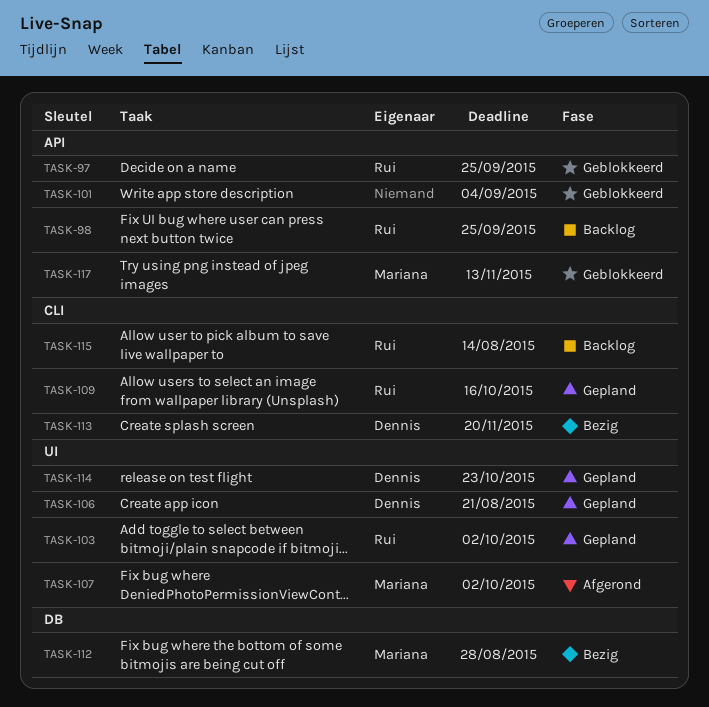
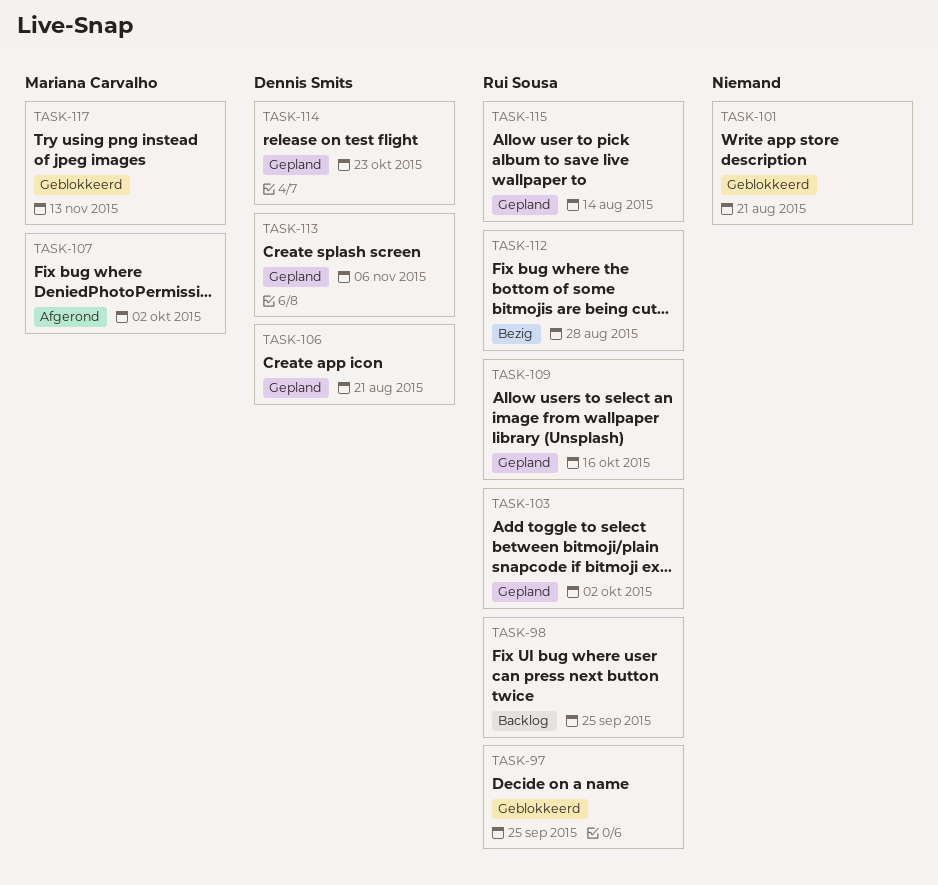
TASK-101, due: Sep 4 -> Aug 21
TASK-112, owner: Mariana Carvalho -> Rui Sousa
TASK-113, status: Bezig -> Gepland
TASK-113, due: Nov 20 -> Nov 6
TASK-115, status: Backlog -> Gepland

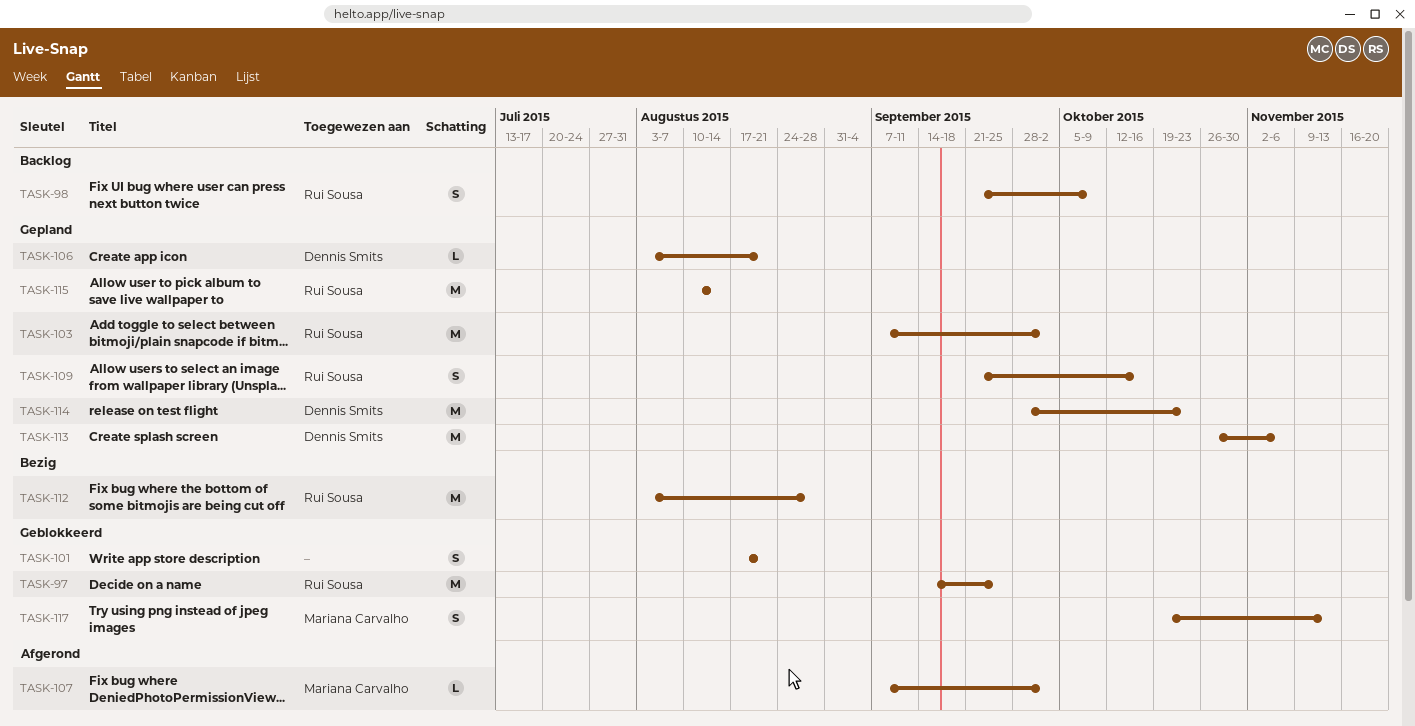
TASK-98, due: Sep 25 -> Oct 9

